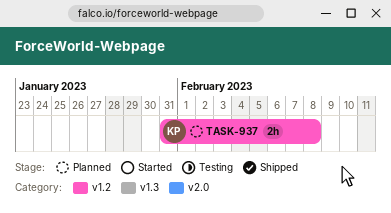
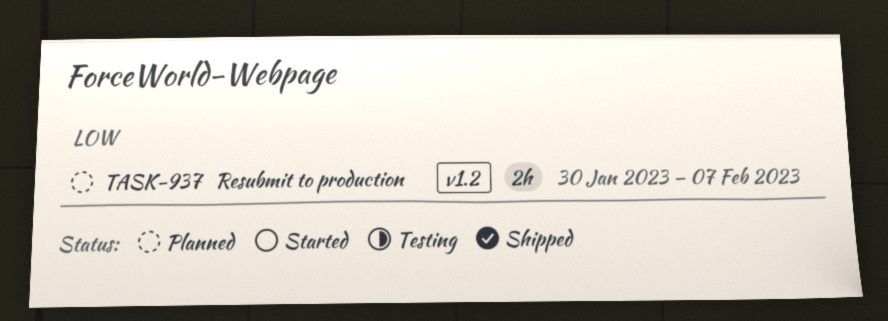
TASK-937, start: Jan 31 -> Jan 30
TASK-937, due: Feb 8 -> Feb 7

